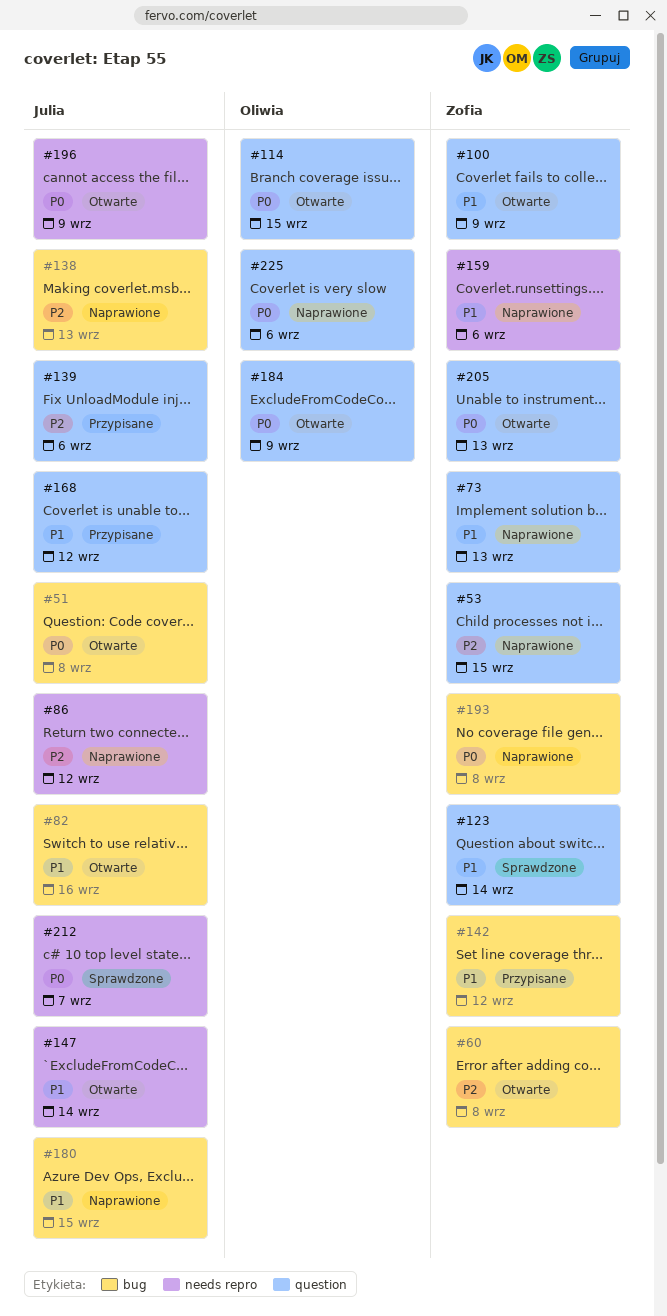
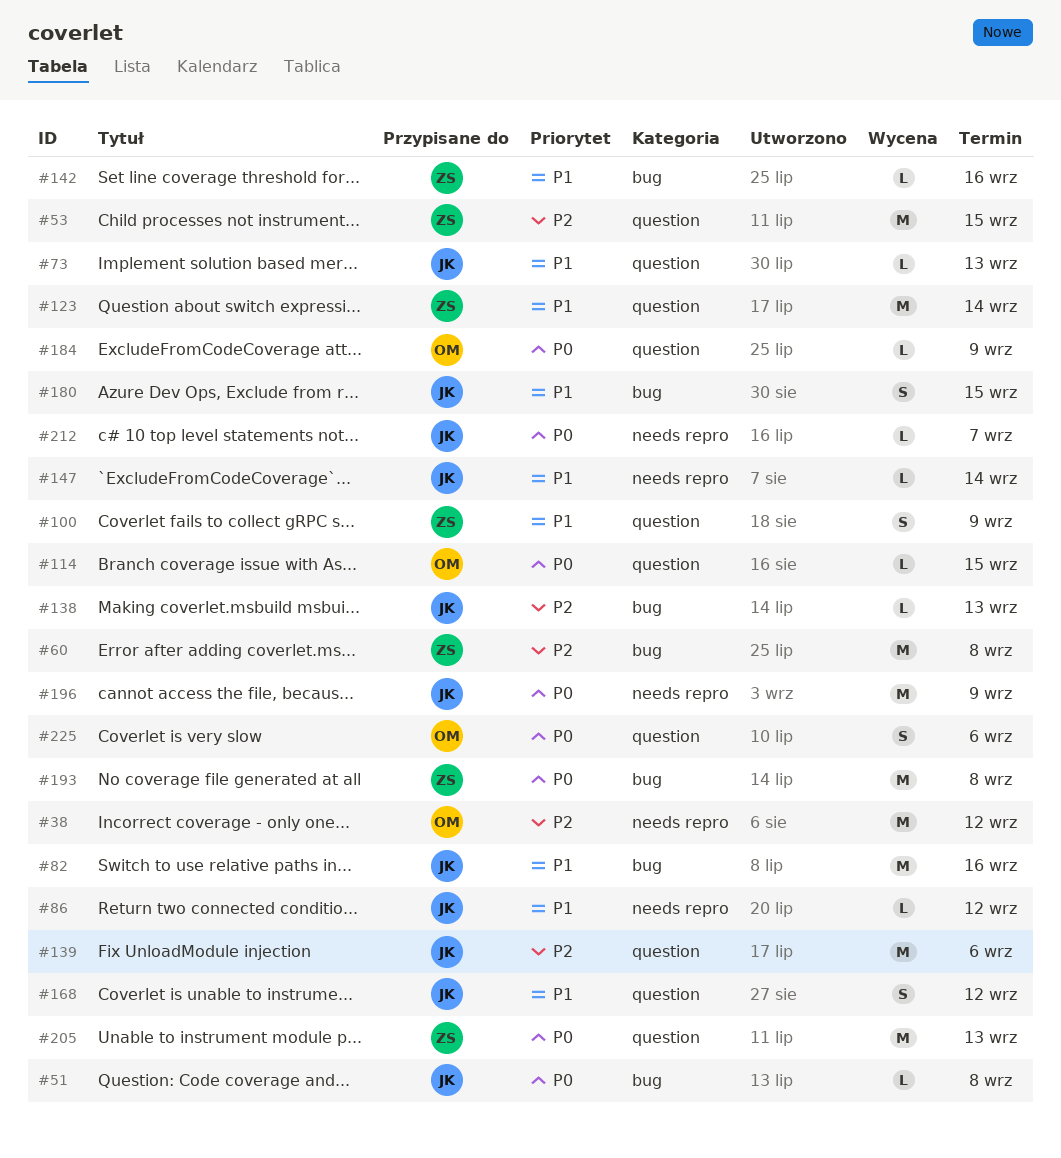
#38: none -> present
#73, owner: Zofia -> Julia
#86, priority: P2 -> P1
#142, due: Sep 12 -> Sep 16
#159: present -> none

